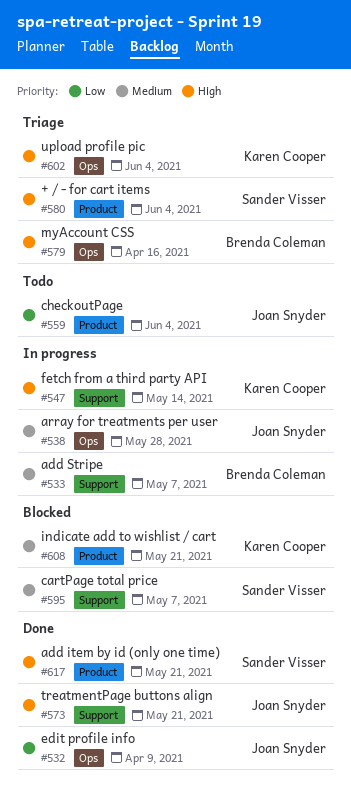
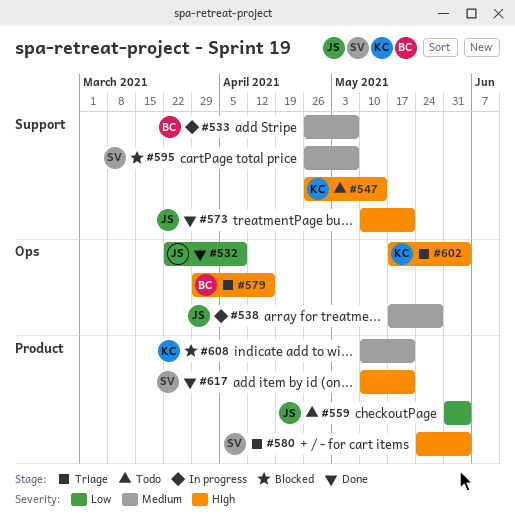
#547, status: In progress -> Todo

